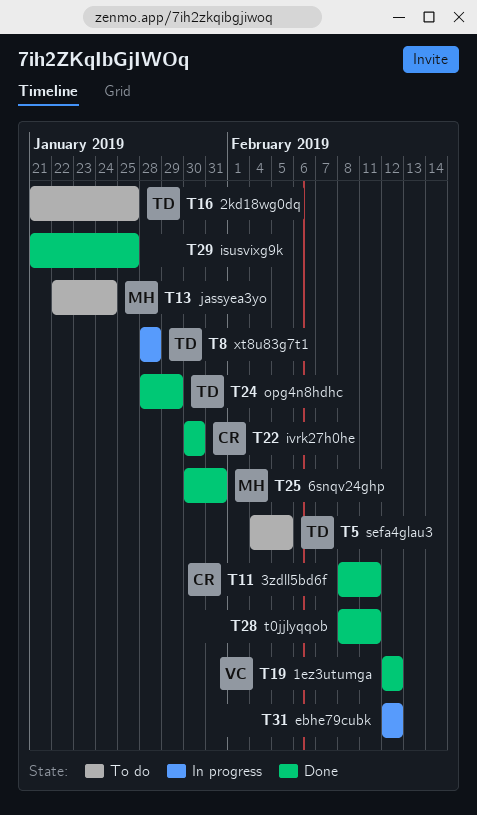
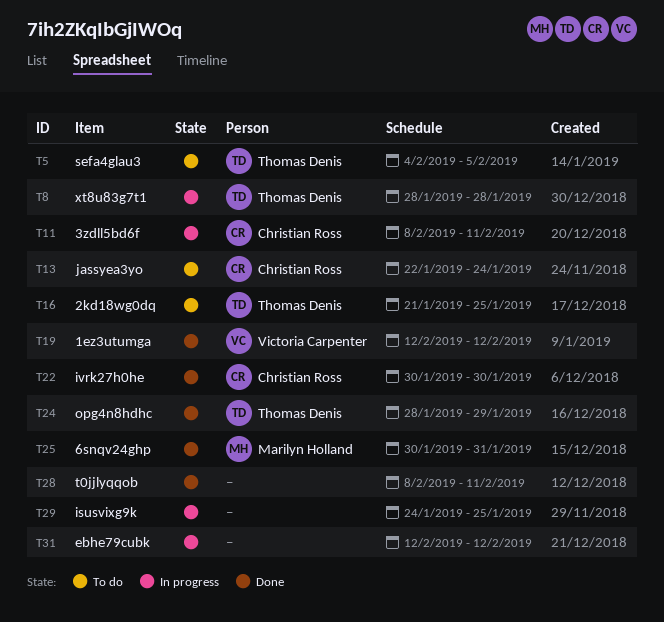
T11, status: Done -> In progress
T13, owner: Marilyn Holland -> Christian Ross
T29, status: Done -> In progress
T29, start: Jan 21 -> Jan 24

